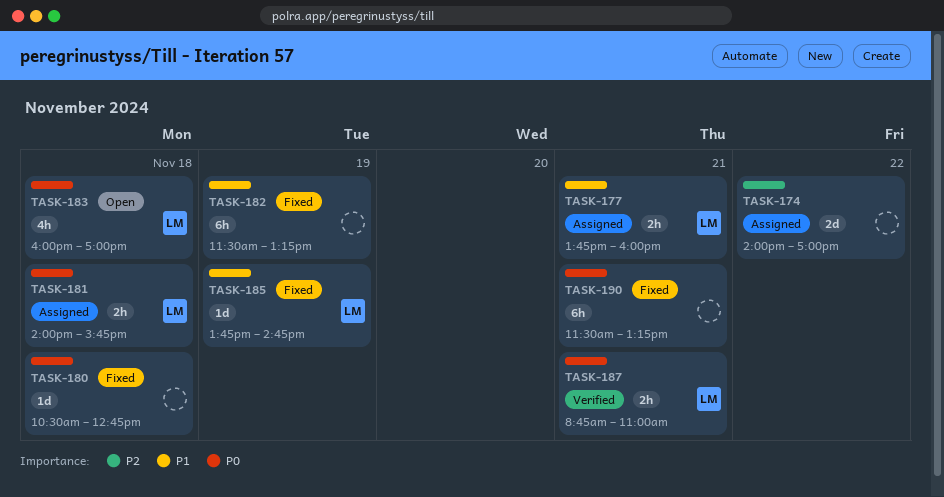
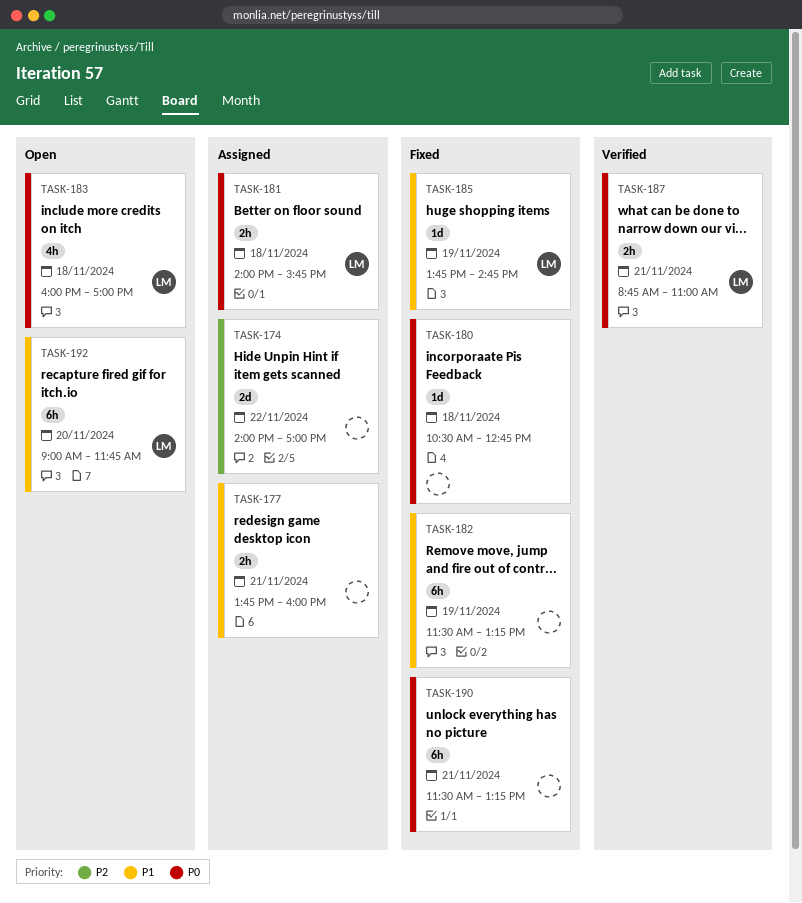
TASK-177, owner: LM -> none
TASK-192: none -> present

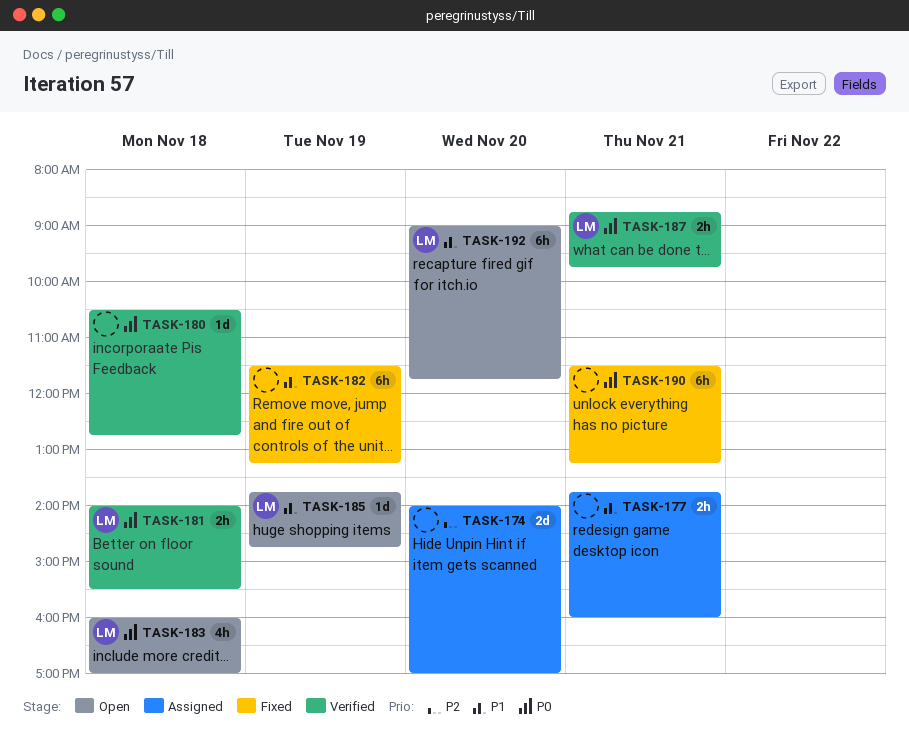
TASK-174, day: Nov 22 -> Nov 20
TASK-180, status: Fixed -> Verified
TASK-181, status: Assigned -> Verified
TASK-181, ends: 15:45 -> 15:30
TASK-185, status: Fixed -> Open
TASK-187, ends: 11:00 -> 09:45

